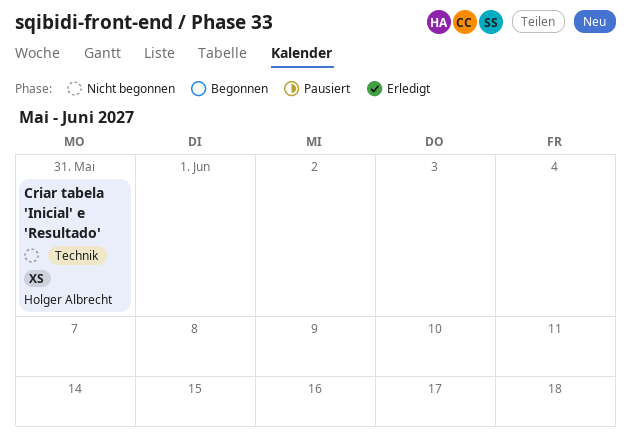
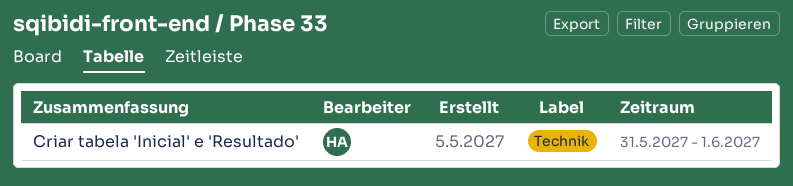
Criar tabela 'Inicial' e 'Resultado', due: May 31 -> Jun 1

